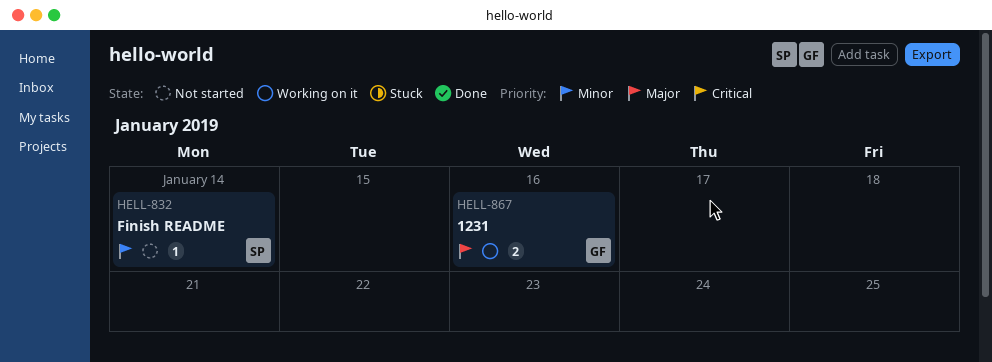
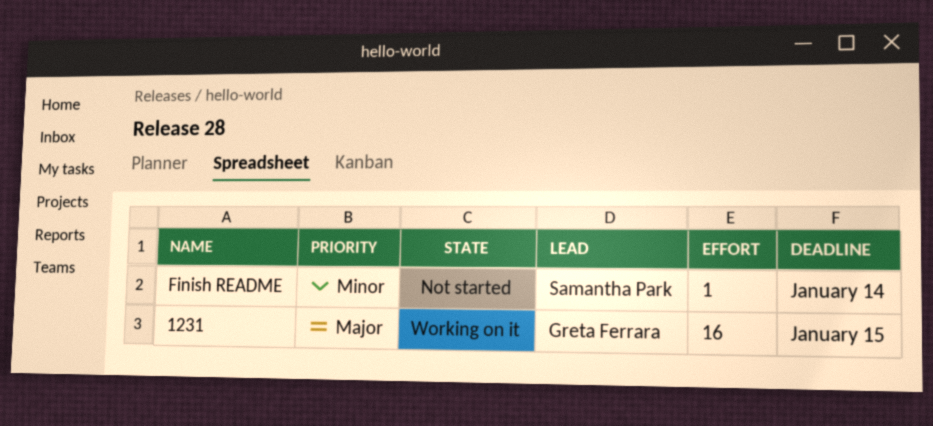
1231, estimate: 2 -> 16
1231, due: Jan 16 -> Jan 15

